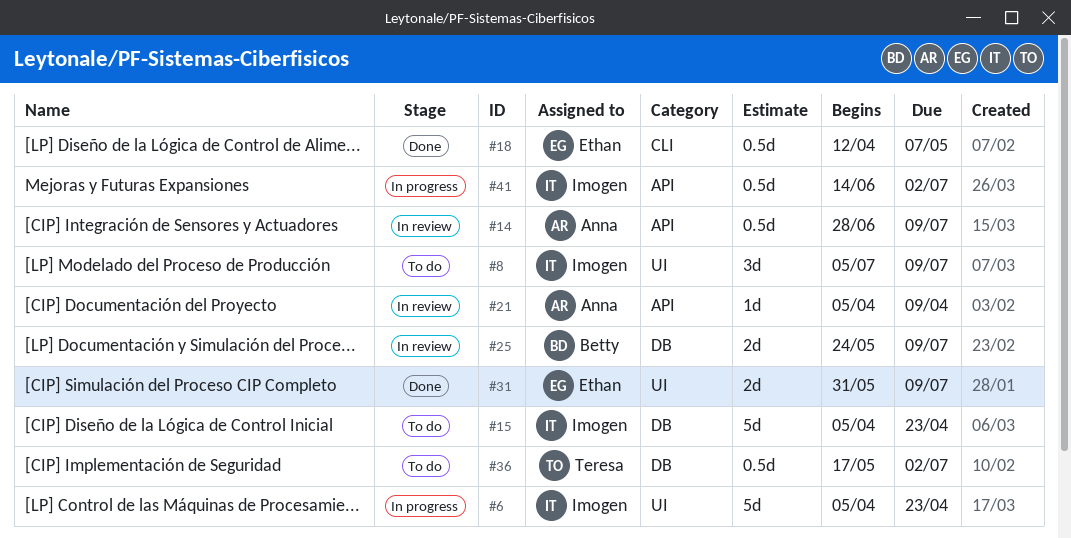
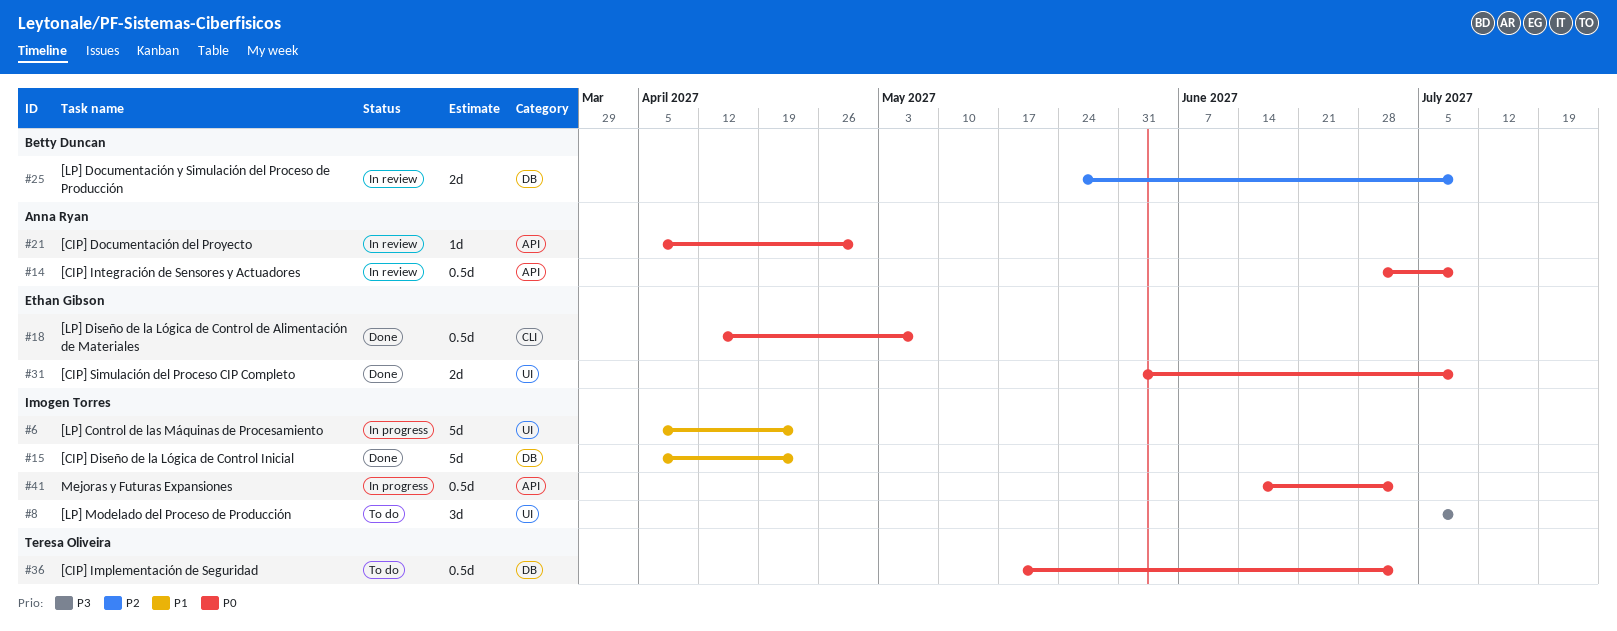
#15, status: To do -> Done
#21, due: Apr 9 -> Apr 30

